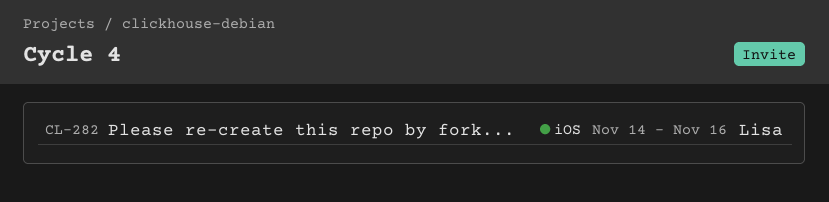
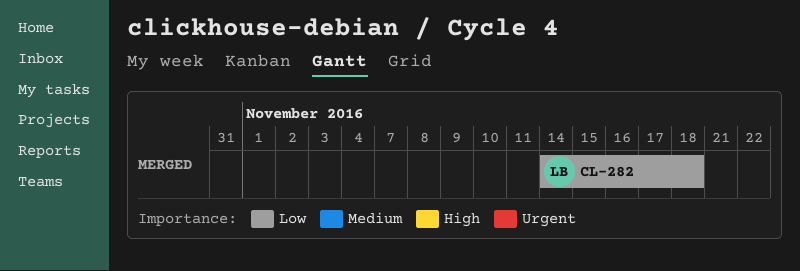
CL-282, due: Nov 16 -> Nov 18

